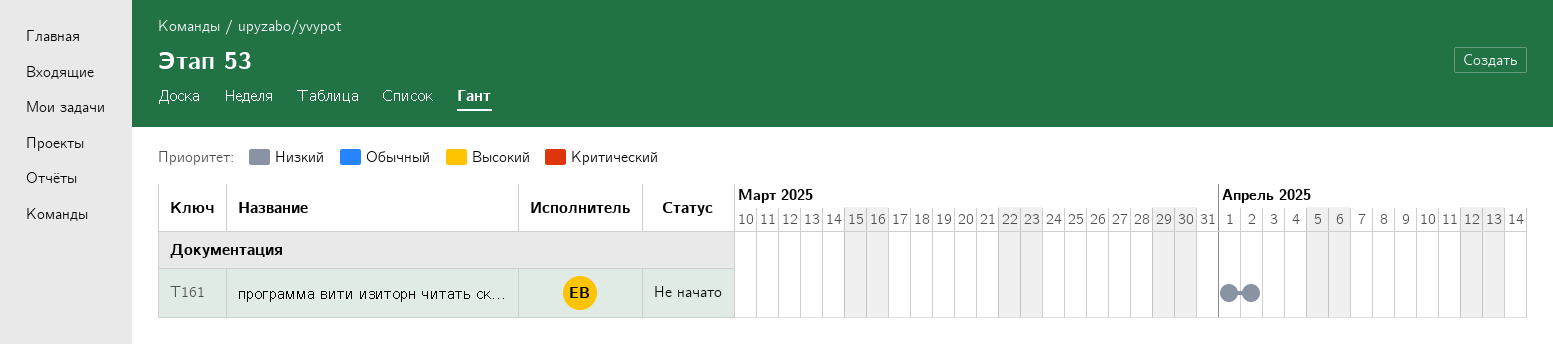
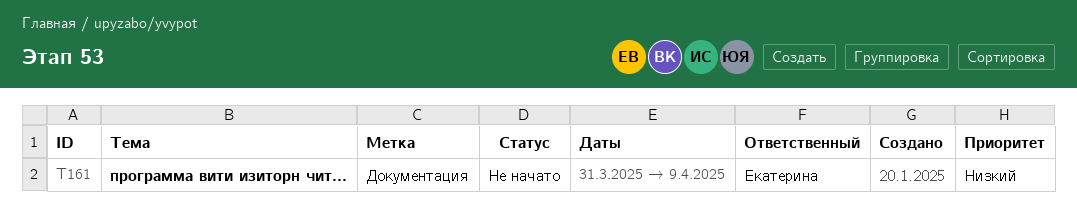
T161, start: Apr 1 -> Mar 31
T161, due: Apr 2 -> Apr 9

